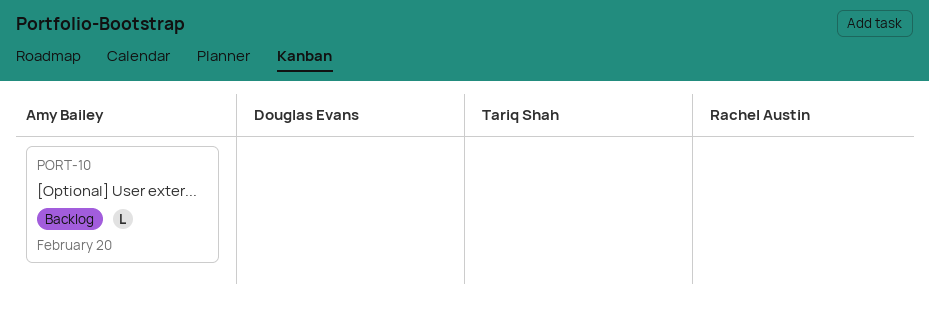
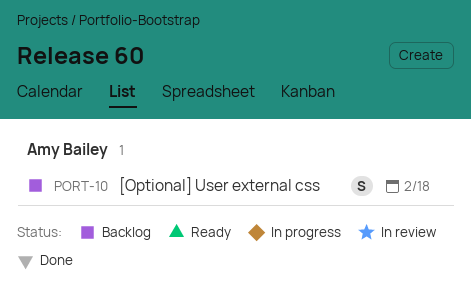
PORT-10, estimate: L -> S
PORT-10, due: Feb 20 -> Feb 18

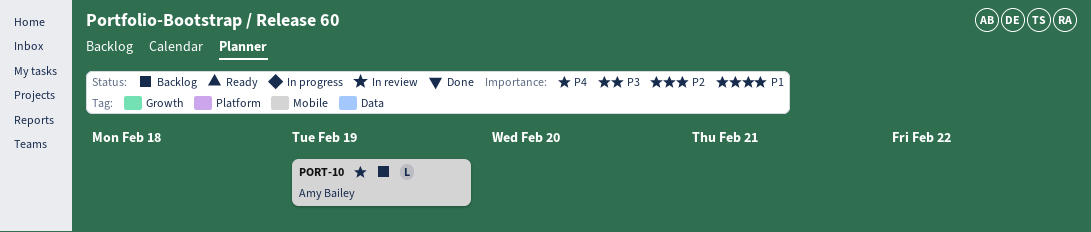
PORT-10, estimate: S -> L
PORT-10, due: Feb 18 -> Feb 19

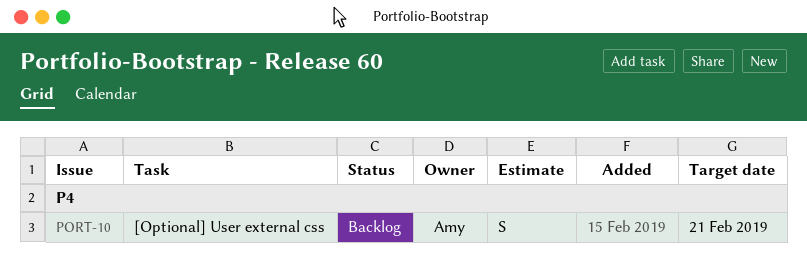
PORT-10, estimate: L -> S
PORT-10, due: Feb 19 -> Feb 21

